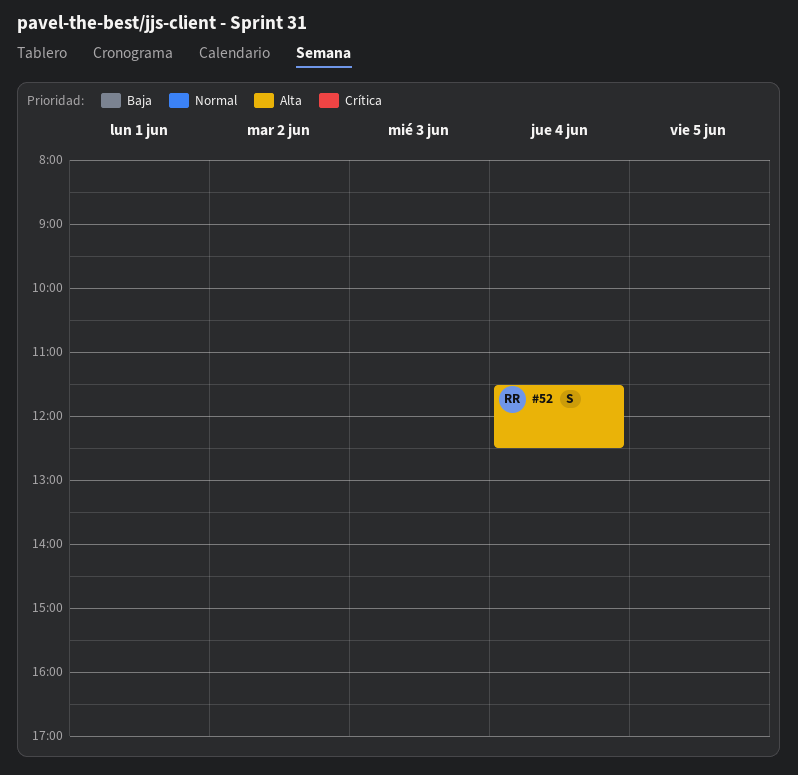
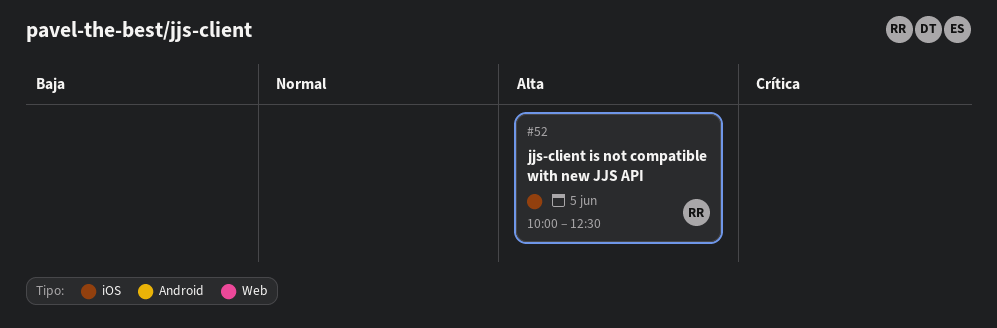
#52, day: Jun 4 -> Jun 5
#52, begins: 11:30 -> 10:00

